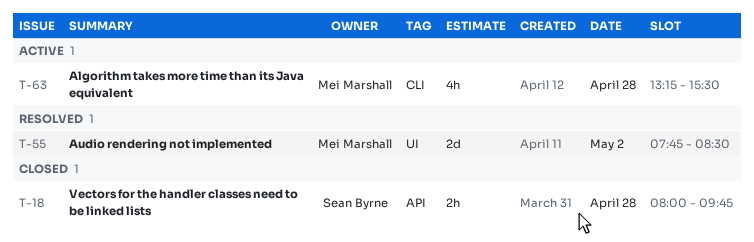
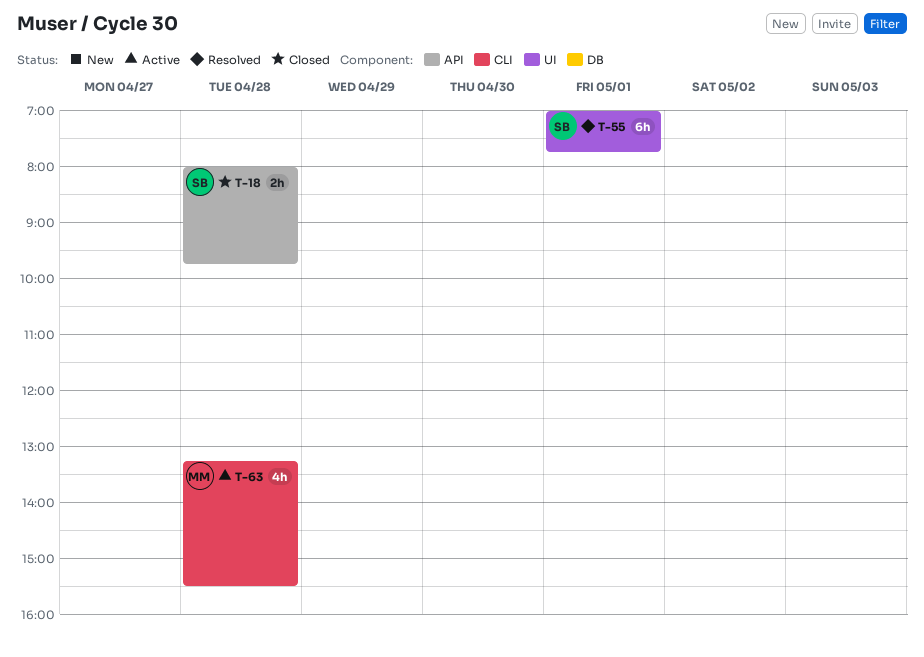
T-55, owner: Mei Marshall -> Sean Byrne
T-55, estimate: 2d -> 6h
T-55, day: May 2 -> May 1
T-55, begins: 07:45 -> 07:00
T-55, ends: 08:30 -> 07:45

